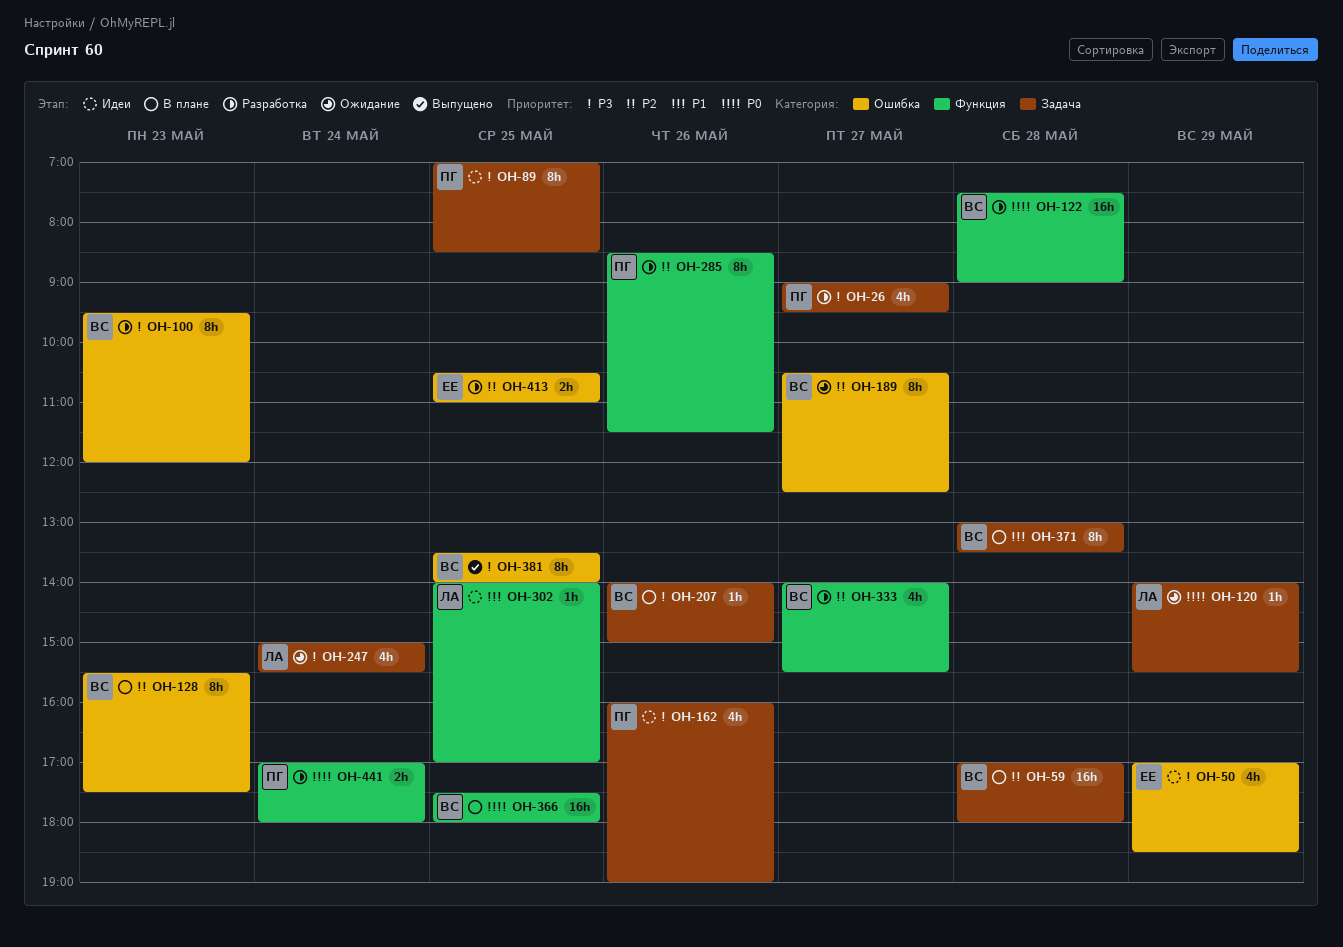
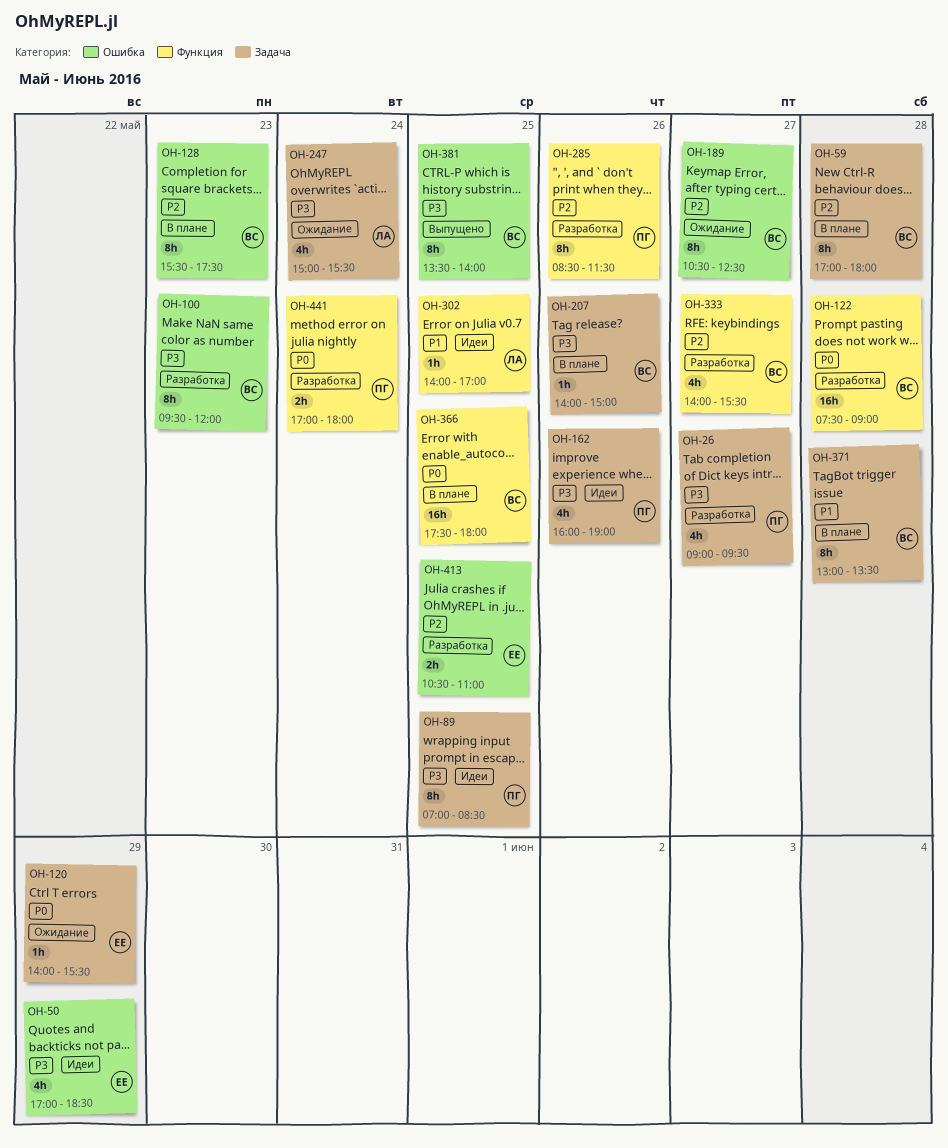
OH-59, estimate: 16h -> 8h
OH-120, owner: ЛА -> ЕЕ

